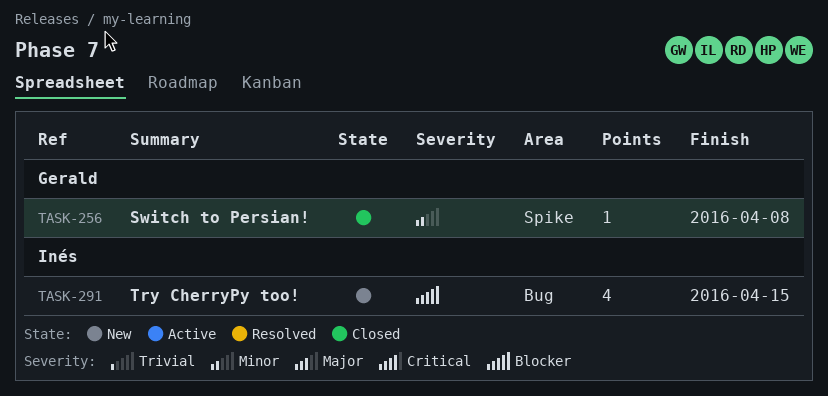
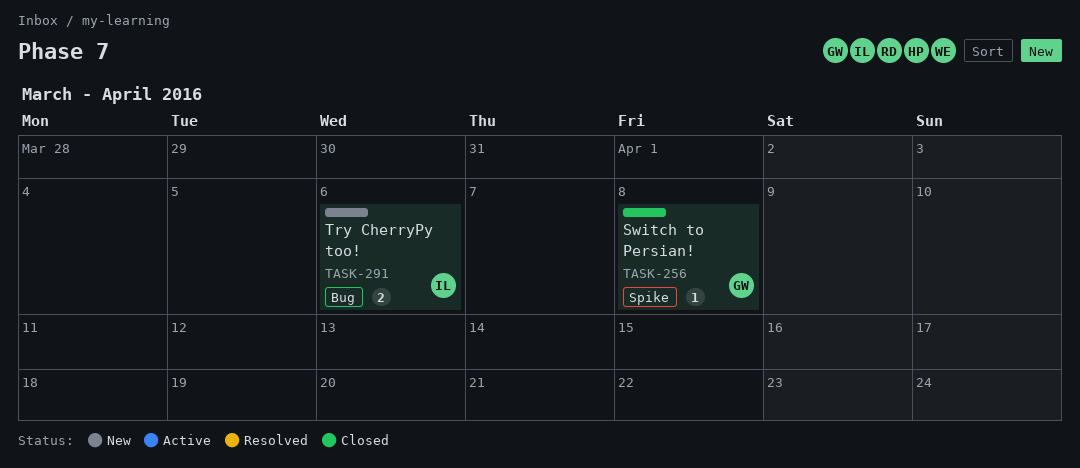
TASK-291, estimate: 4 -> 2
TASK-291, due: Apr 15 -> Apr 6

